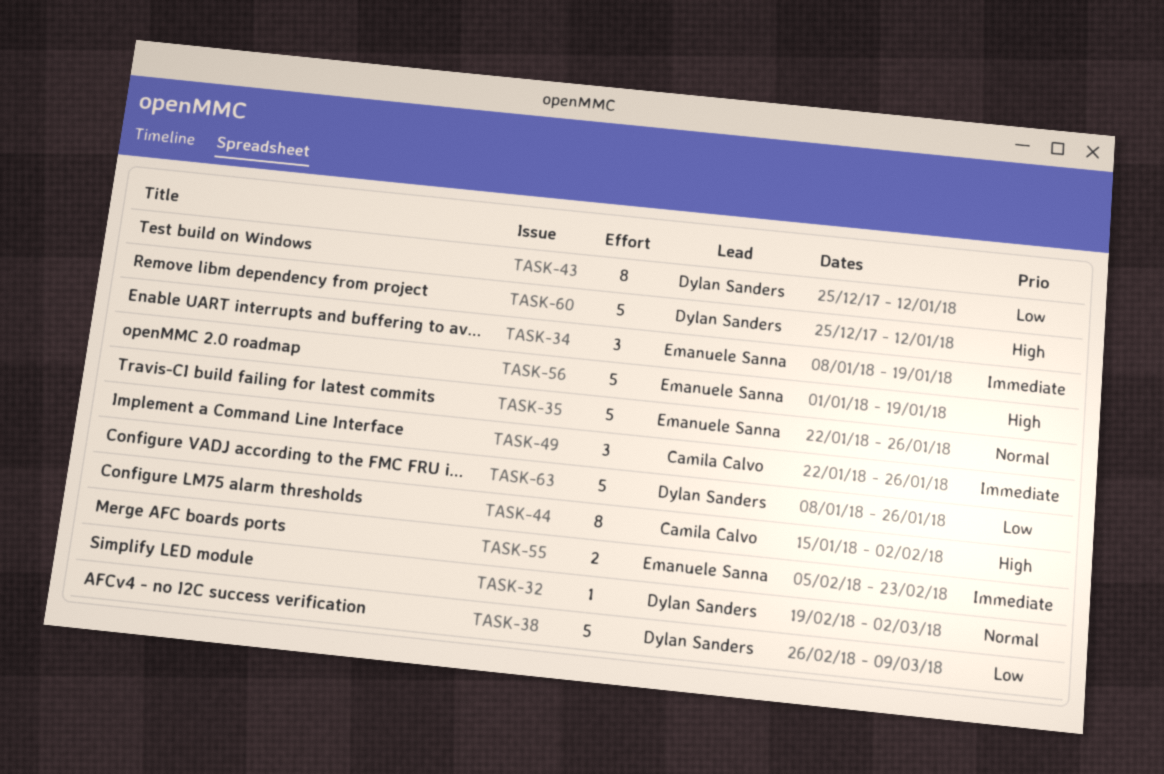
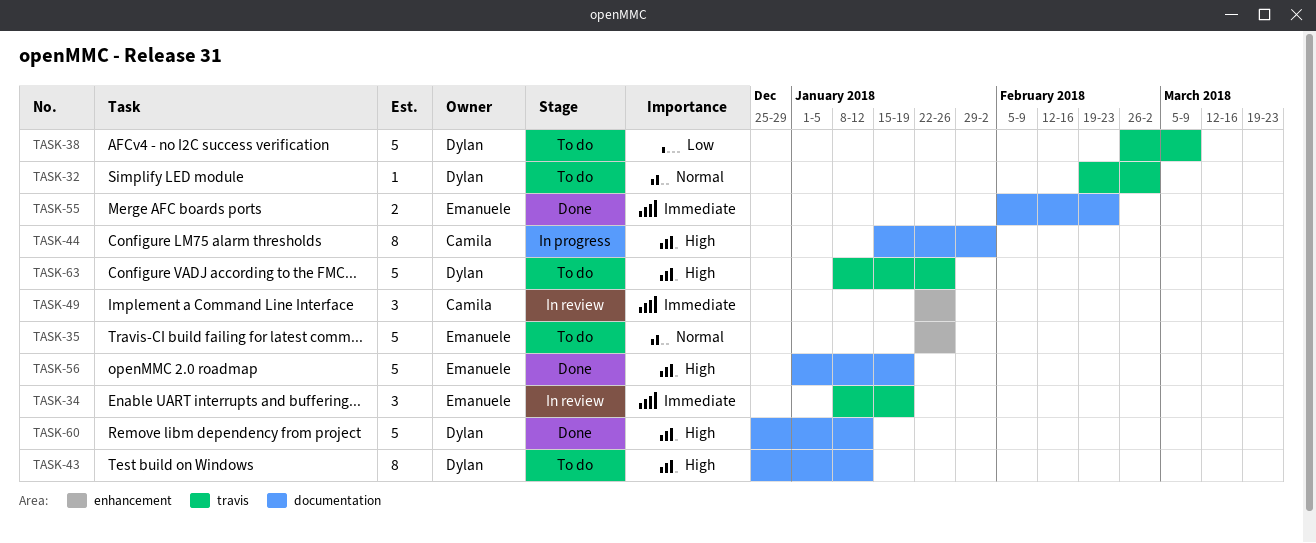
TASK-43, priority: Low -> High
TASK-63, priority: Low -> High

